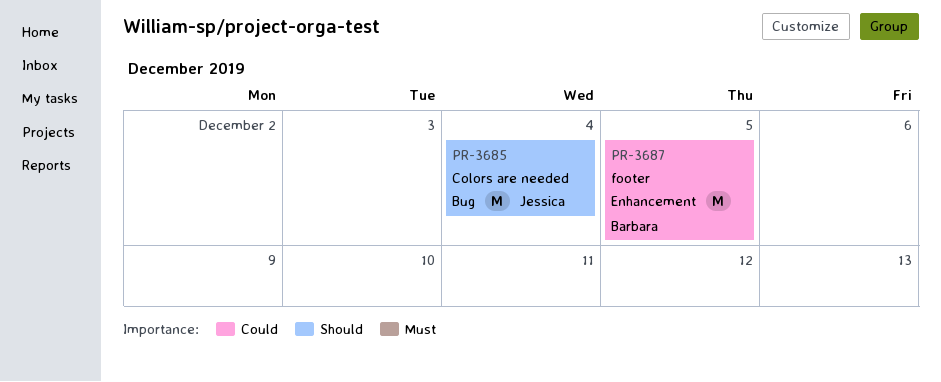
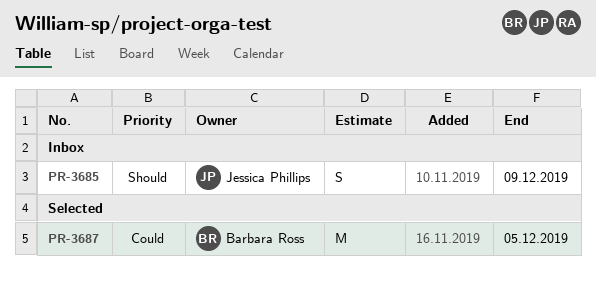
PR-3685, estimate: M -> S
PR-3685, due: Dec 4 -> Dec 9

